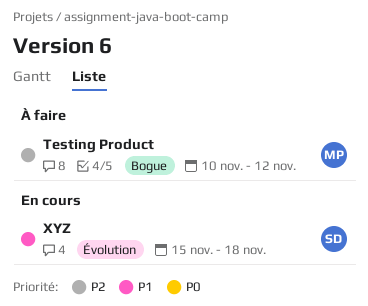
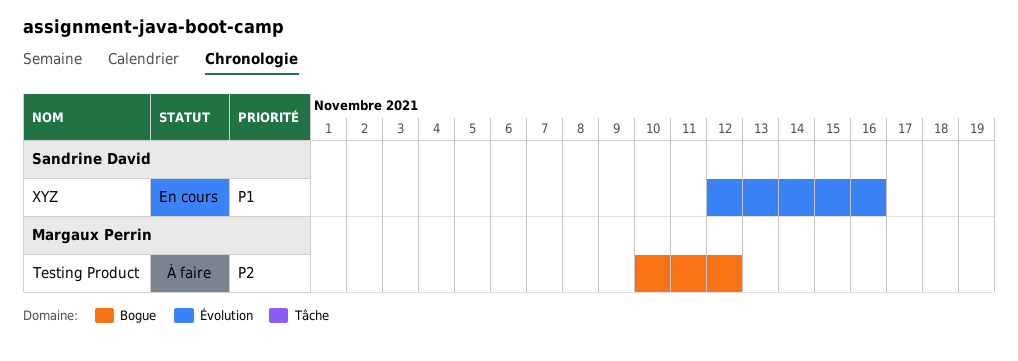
XYZ, start: Nov 15 -> Nov 12
XYZ, due: Nov 18 -> Nov 16

